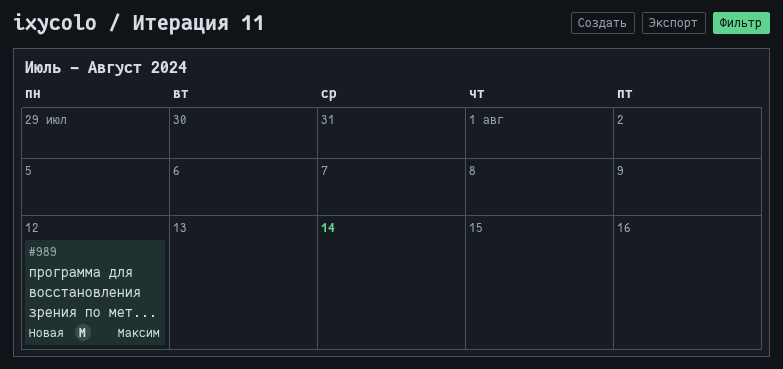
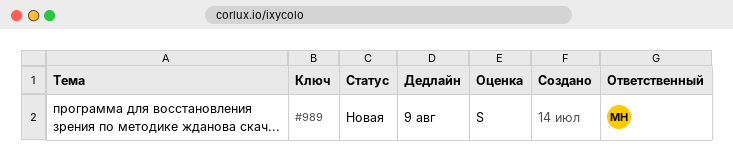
#989, estimate: M -> S
#989, due: Aug 12 -> Aug 9

